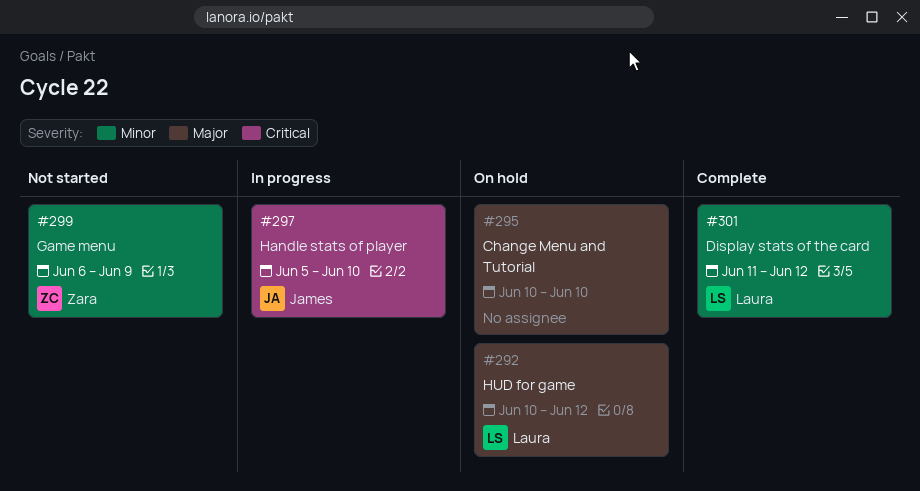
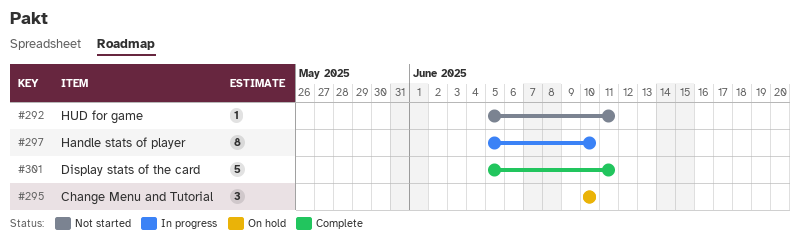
#292, status: On hold -> Not started
#292, start: Jun 10 -> Jun 5
#292, due: Jun 12 -> Jun 11
#299: present -> none
#301, start: Jun 11 -> Jun 5
#301, due: Jun 12 -> Jun 11

